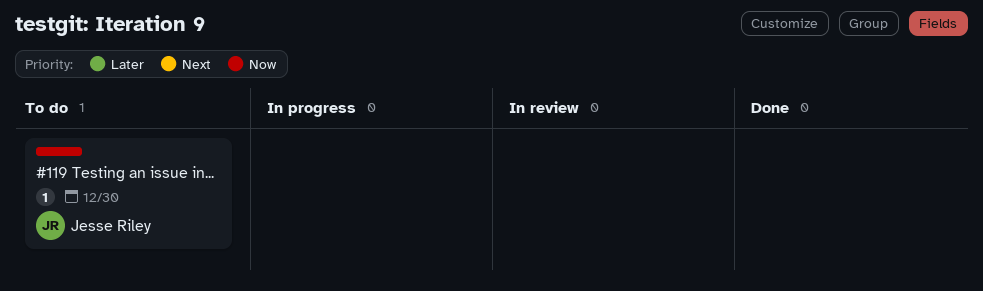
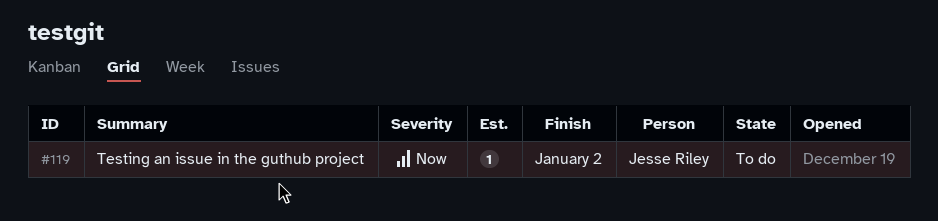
#119, due: Dec 30 -> Jan 2

